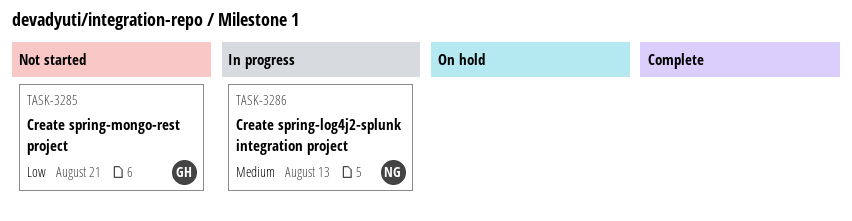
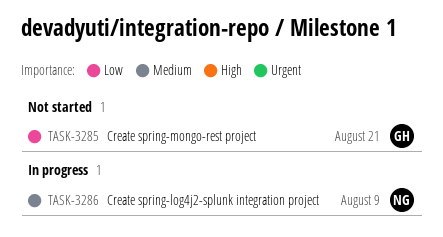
TASK-3286, due: Aug 13 -> Aug 9

